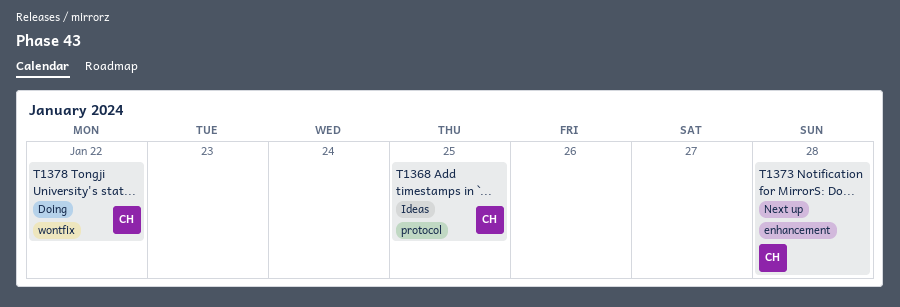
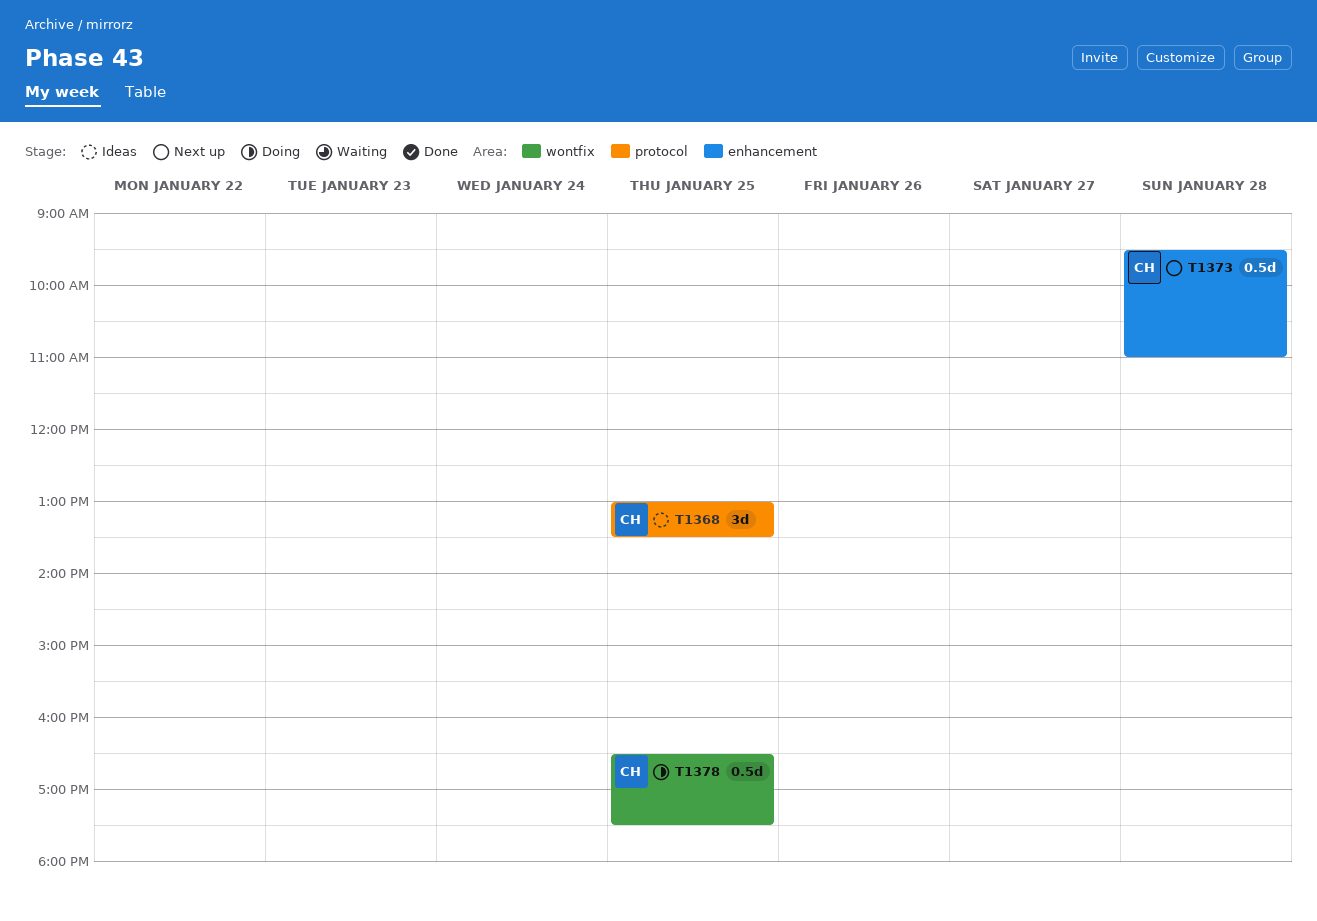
T1378, day: Jan 22 -> Jan 25

